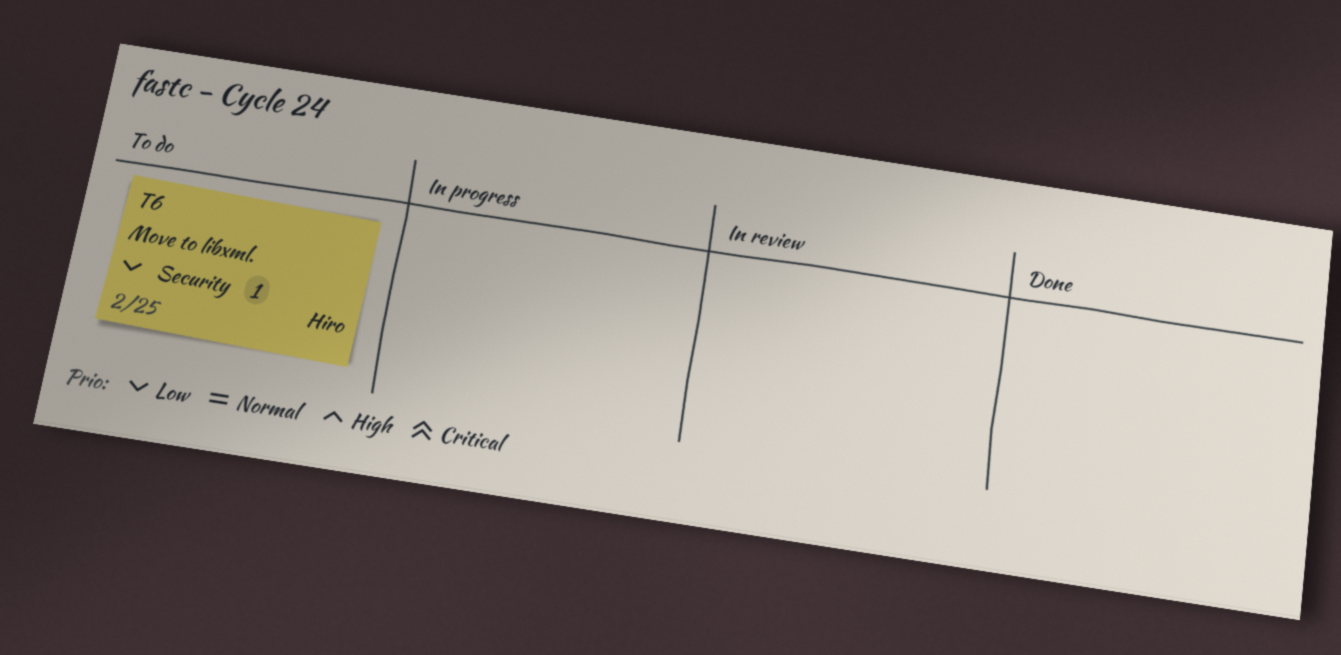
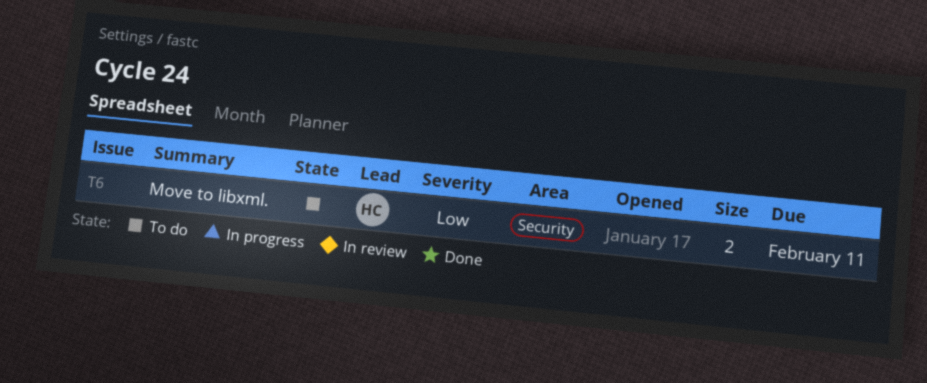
T6, estimate: 1 -> 2
T6, due: Feb 25 -> Feb 11

